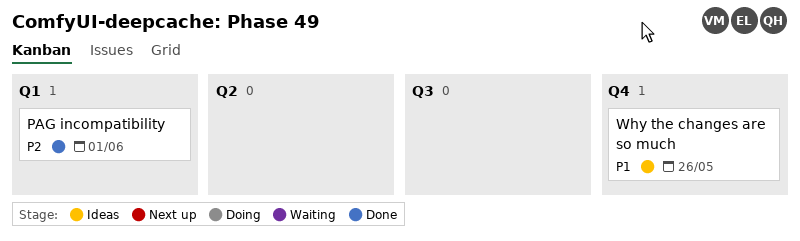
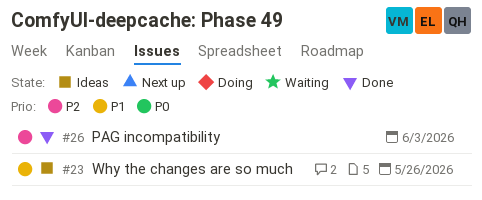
PAG incompatibility, due: Jun 1 -> Jun 3

